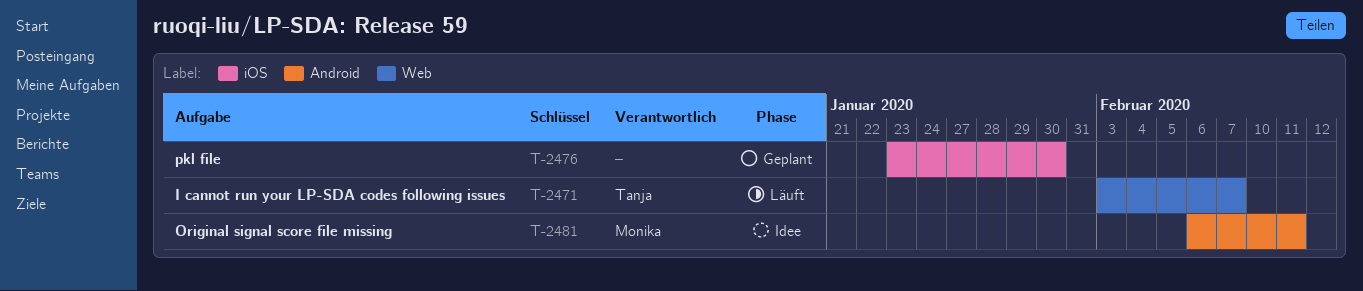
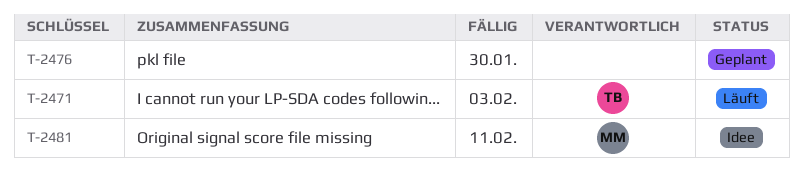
T-2471, due: Feb 7 -> Feb 3

